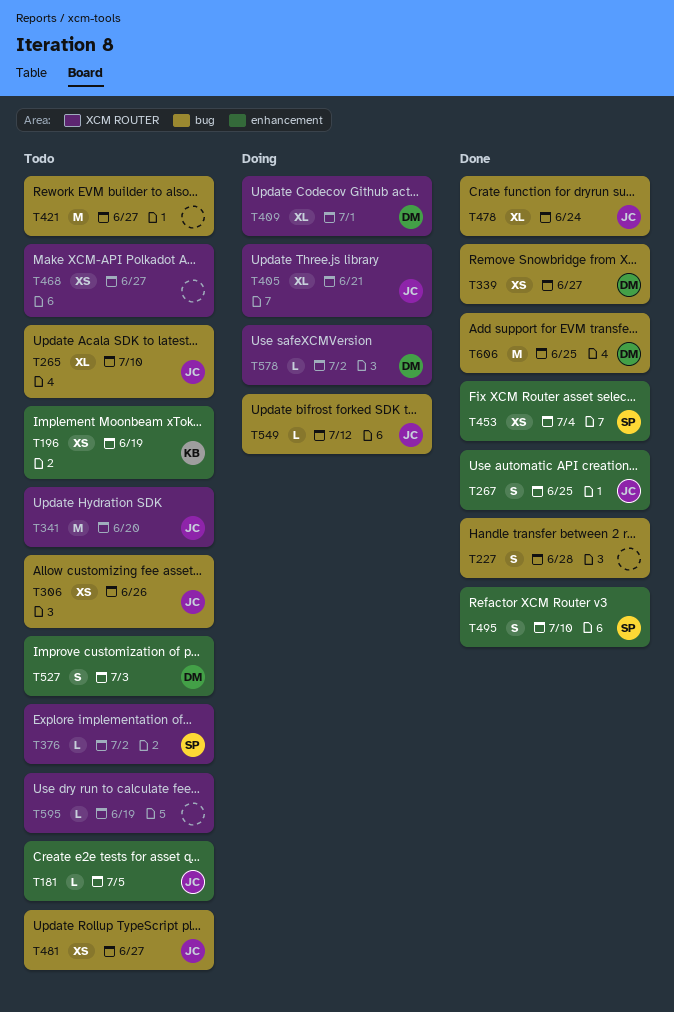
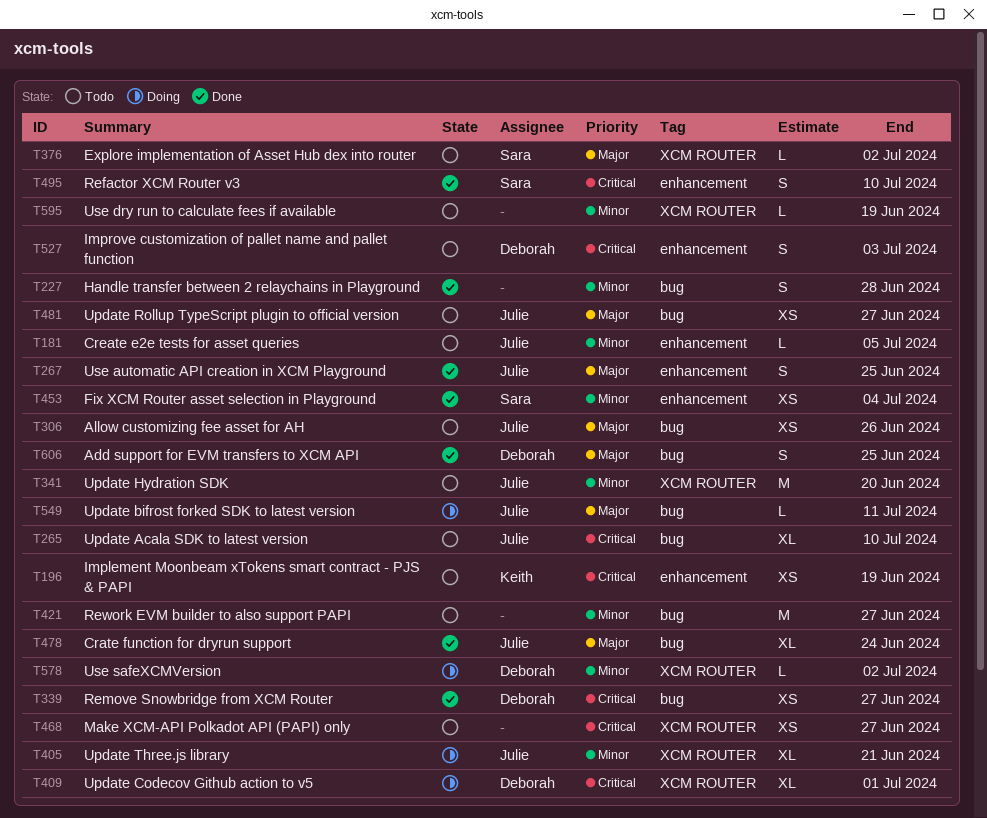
T549, due: Jul 12 -> Jul 11
T606, estimate: M -> S

